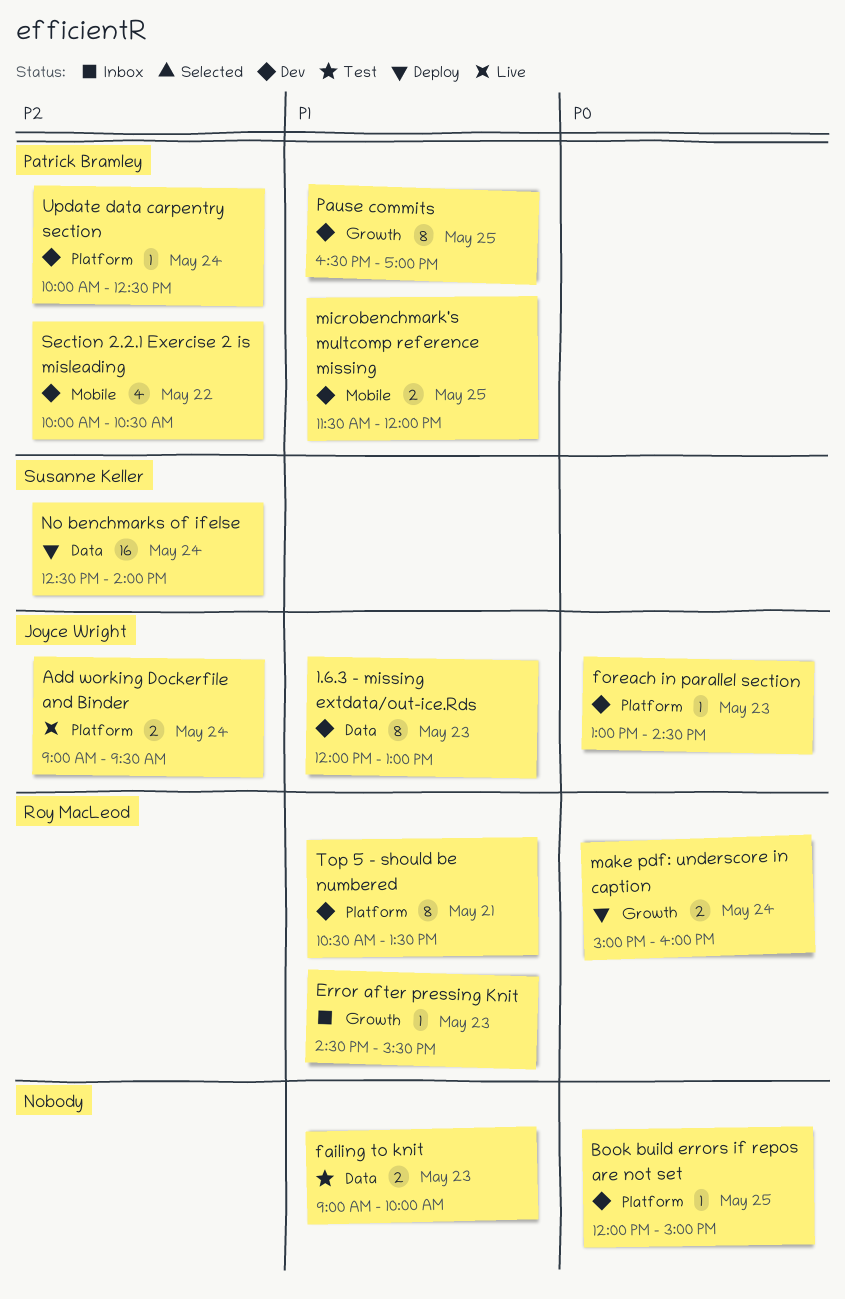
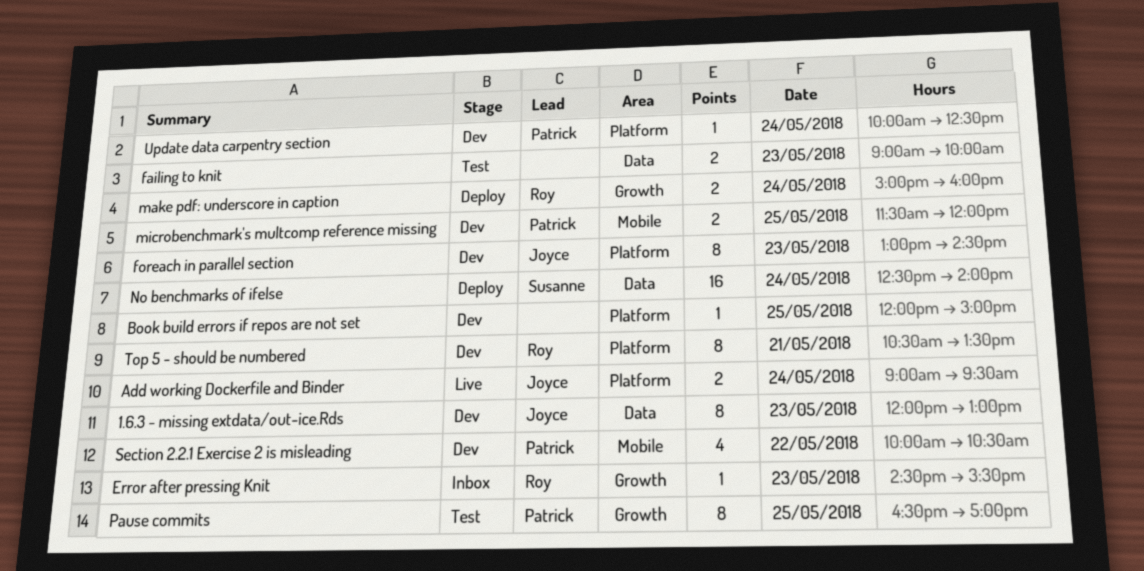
foreach in parallel section, estimate: 1 -> 8
Pause commits, status: Dev -> Test

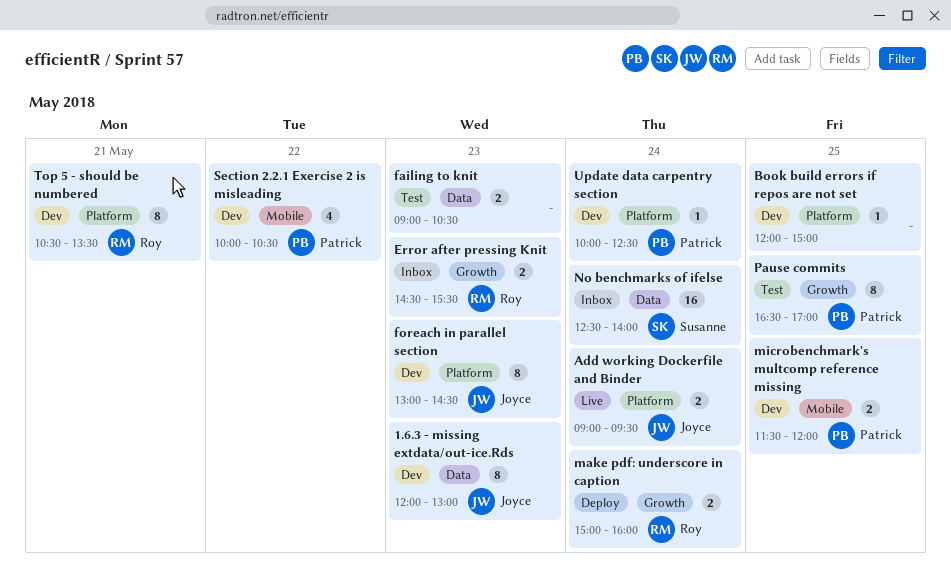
Error after pressing Knit, estimate: 1 -> 2
failing to knit, ends: 10:00 -> 10:30
No benchmarks of ifelse, status: Deploy -> Inbox

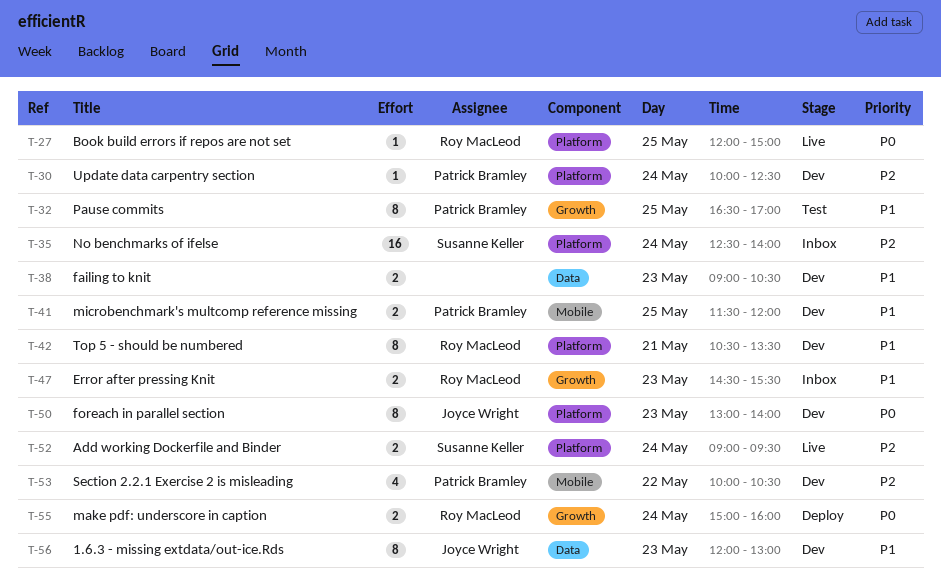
Add working Dockerfile and Binder, owner: Joyce Wright -> Susanne Keller
Book build errors if repos are not set, status: Dev -> Live
Book build errors if repos are not set, owner: none -> Roy MacLeod
failing to knit, status: Test -> Dev
foreach in parallel section, ends: 14:30 -> 14:00
No benchmarks of ifelse, label: Data -> Platform

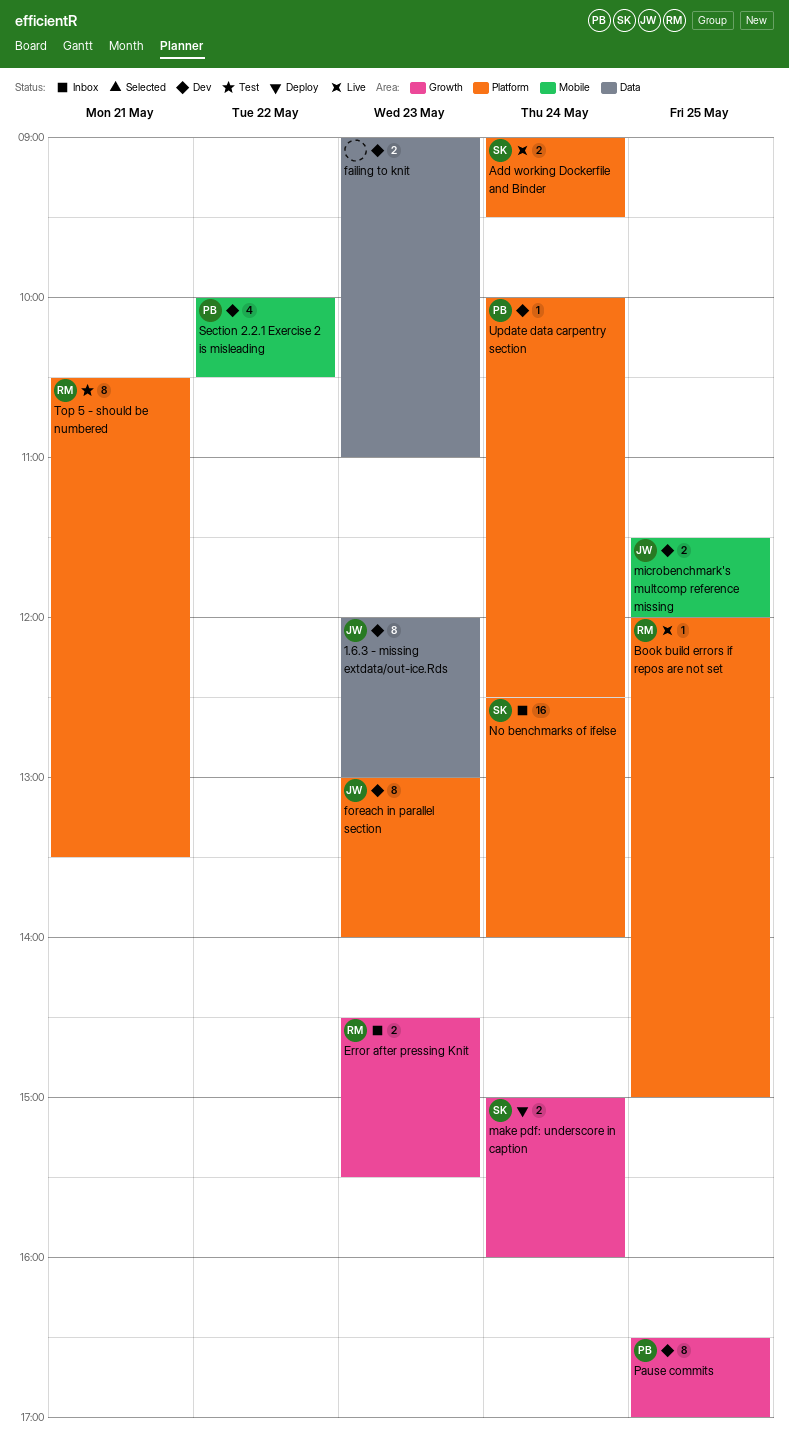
failing to knit, ends: 10:30 -> 11:00
make pdf: underscore in caption, owner: Roy MacLeod -> Susanne Keller
microbenchmark's multcomp reference missing, owner: Patrick Bramley -> Joyce Wright
Pause commits, status: Test -> Dev
Top 5 - should be numbered, status: Dev -> Test

